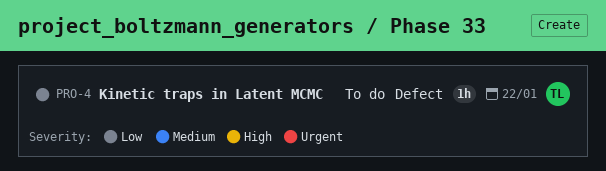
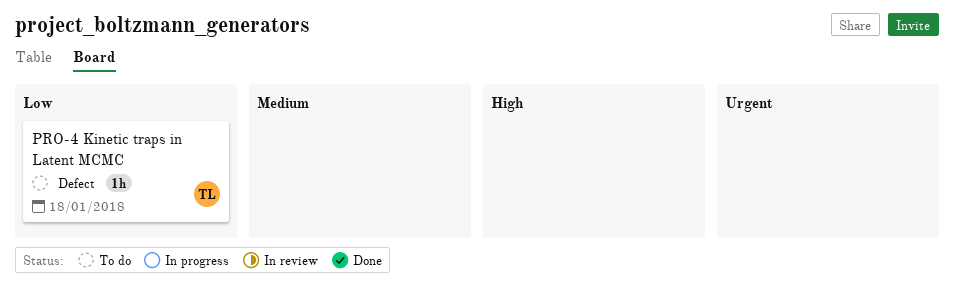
PRO-4, due: Jan 22 -> Jan 18

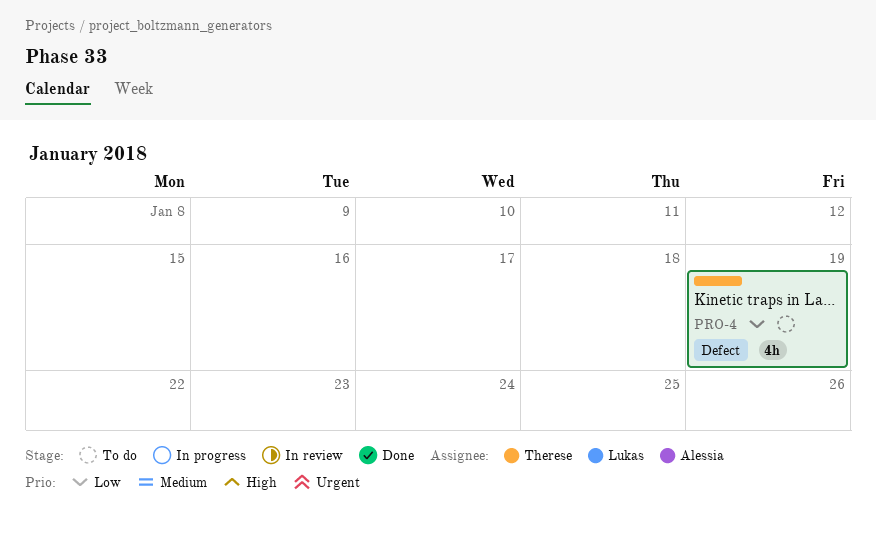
PRO-4, estimate: 1h -> 4h
PRO-4, due: Jan 18 -> Jan 19

